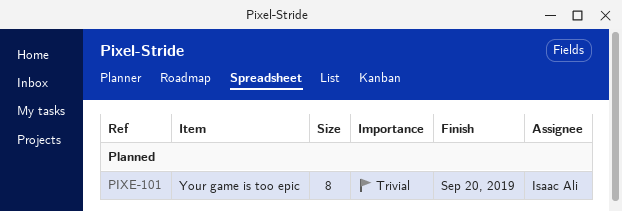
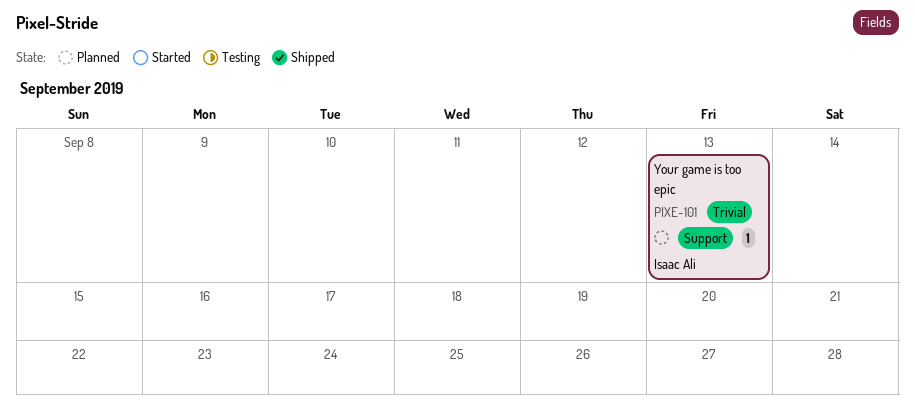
PIXE-101, estimate: 8 -> 1
PIXE-101, due: Sep 20 -> Sep 13

